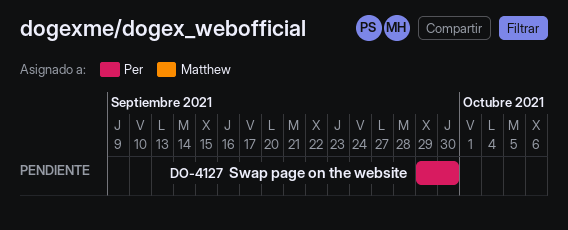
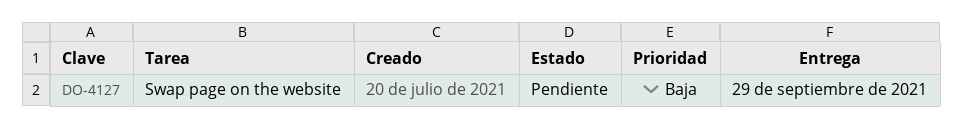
DO-4127, due: Sep 30 -> Sep 29

